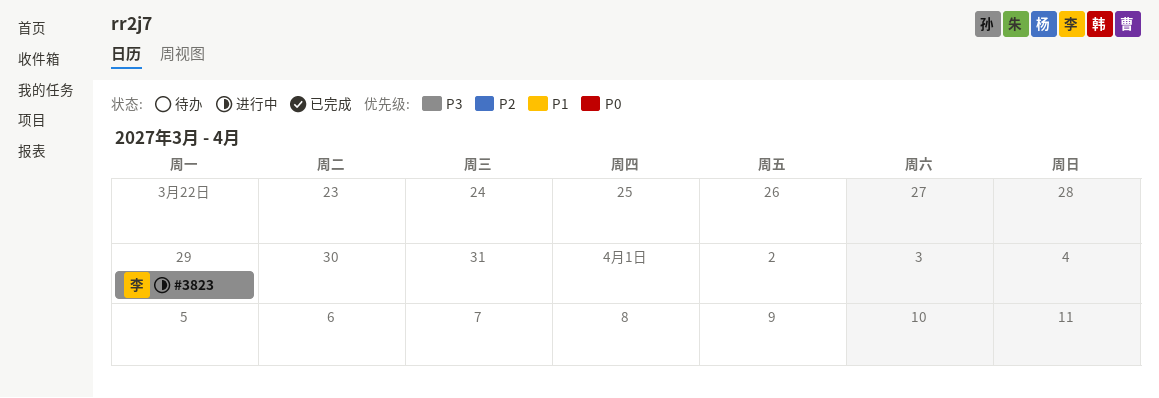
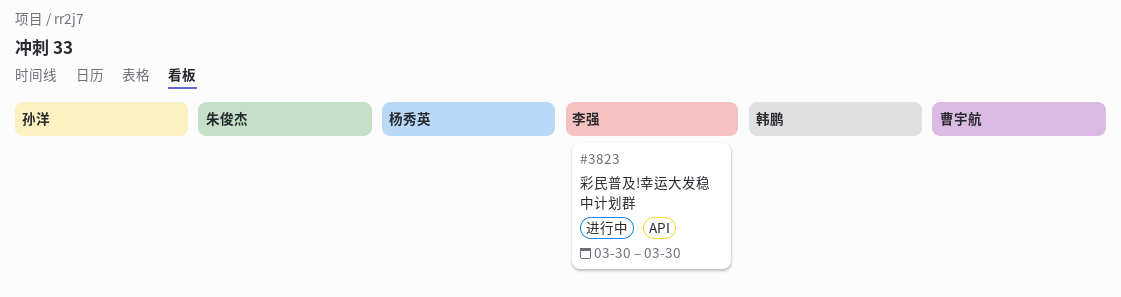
#3823, start: Mar 29 -> Mar 30
#3823, due: Mar 29 -> Mar 30

